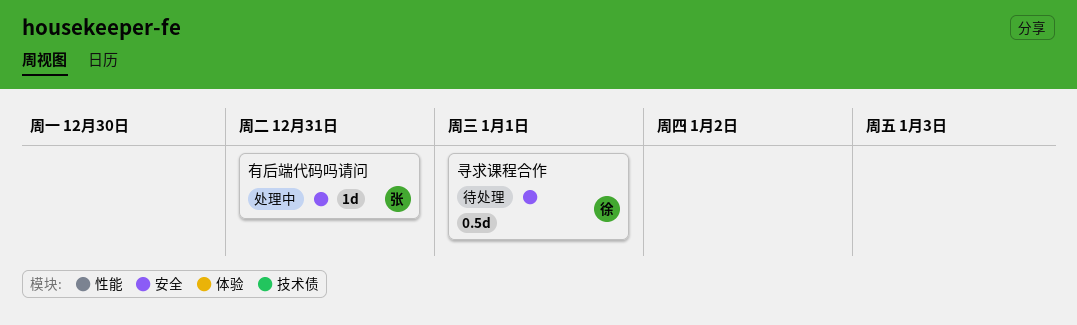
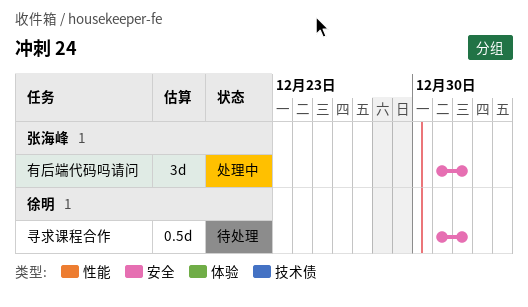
有后端代码吗请问, estimate: 1d -> 3d
有后端代码吗请问, due: Dec 31 -> Jan 1

